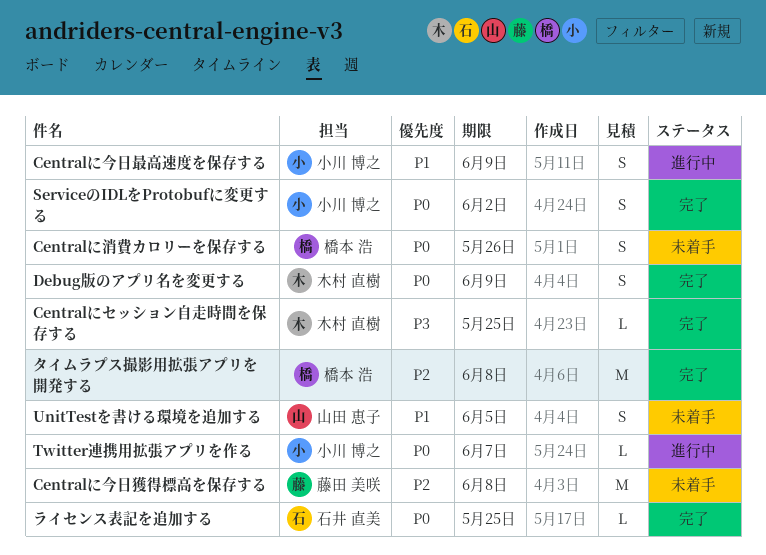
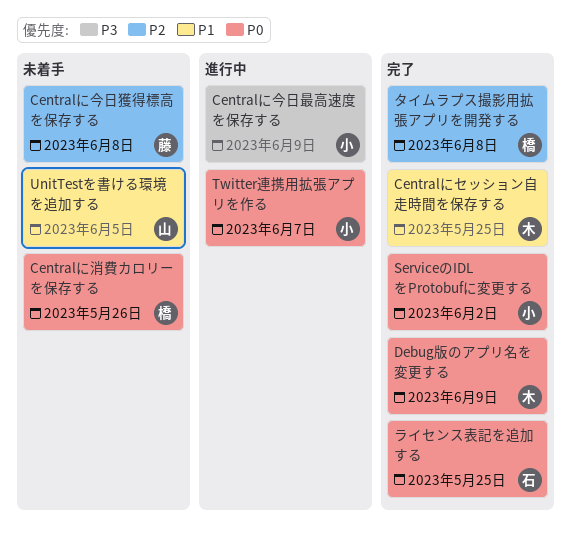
Centralにセッション自走時間を保存する, priority: P3 -> P1
Centralに今日最高速度を保存する, priority: P1 -> P3

